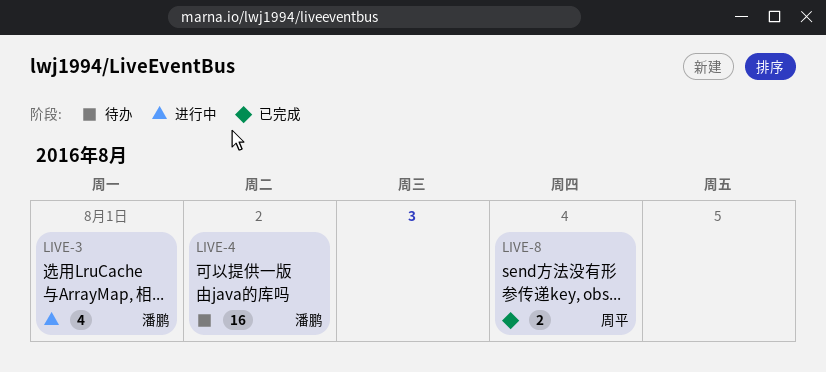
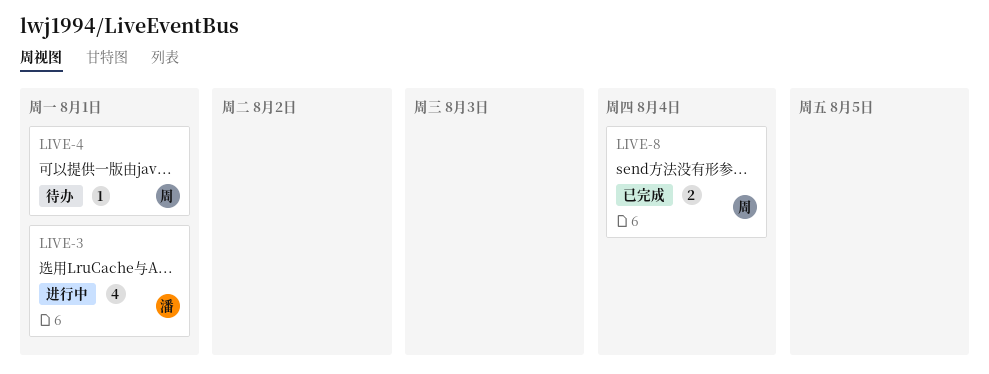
LIVE-4, owner: 潘鹏 -> 周平
LIVE-4, estimate: 16 -> 1
LIVE-4, due: Aug 2 -> Aug 1

